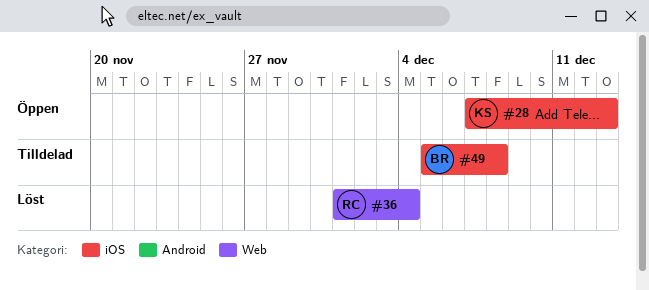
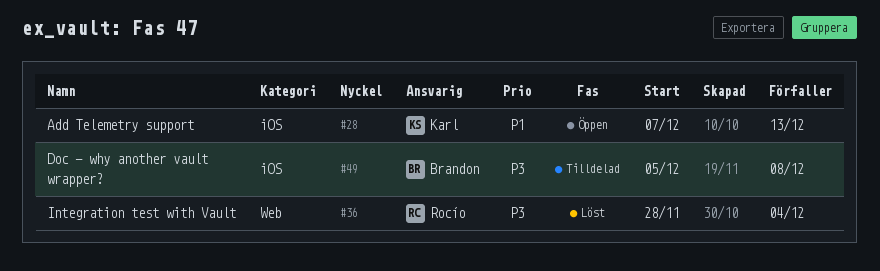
#36, start: Dec 1 -> Nov 28

